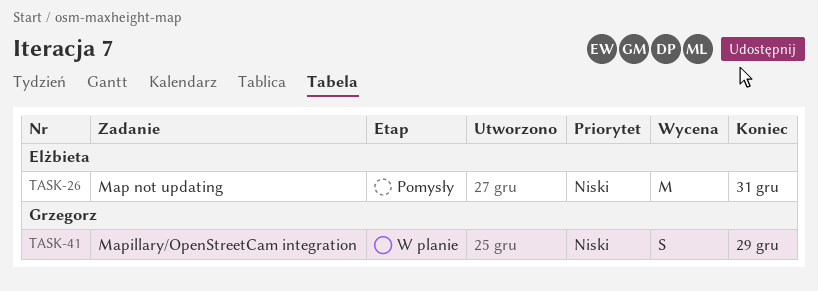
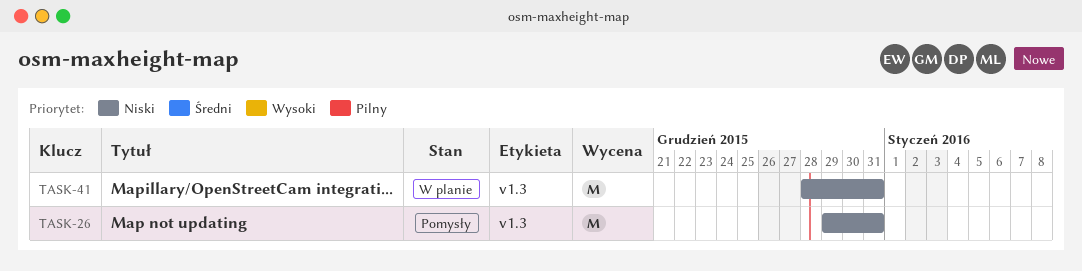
TASK-41, estimate: S -> M
TASK-41, due: Dec 29 -> Dec 31

